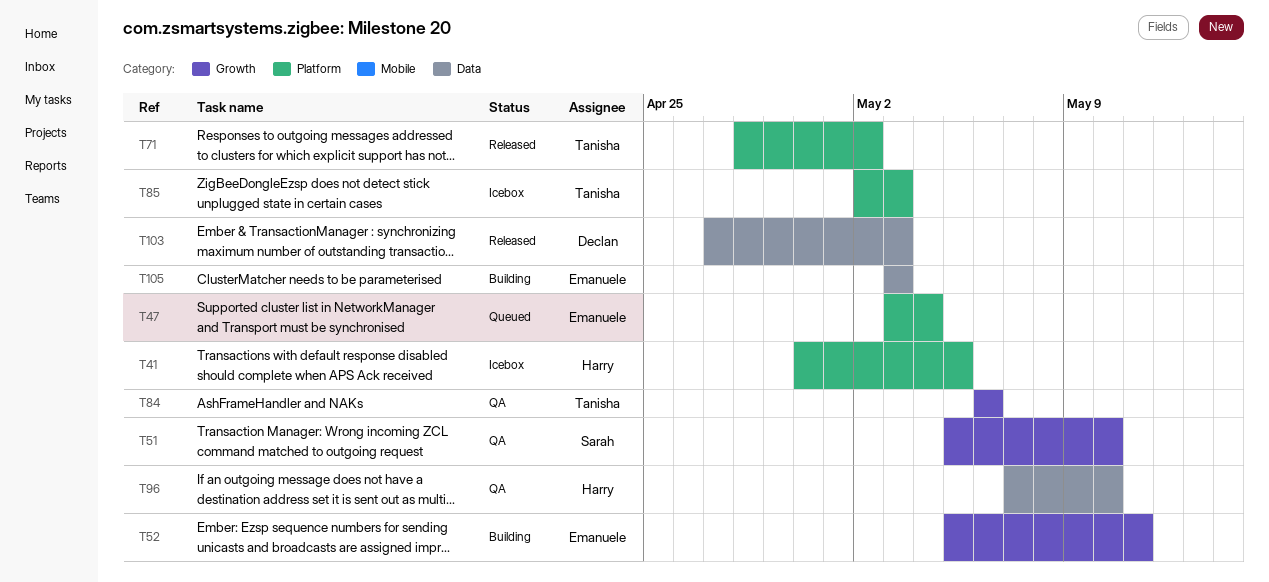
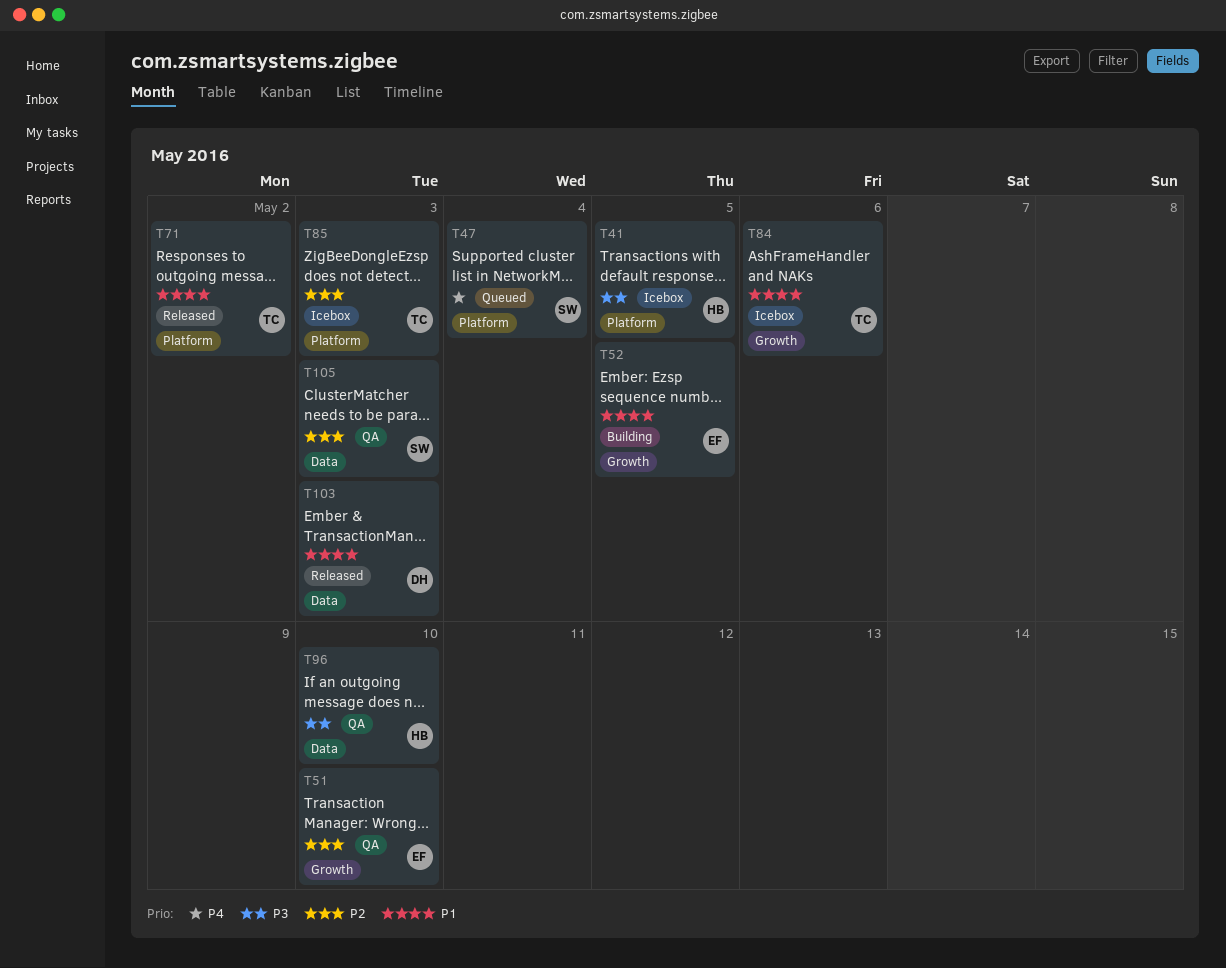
T47, owner: Emanuele -> Sarah
T51, owner: Sarah -> Emanuele
T52, due: May 11 -> May 5
T84, status: QA -> Icebox
T105, status: Building -> QA
T105, owner: Emanuele -> Sarah

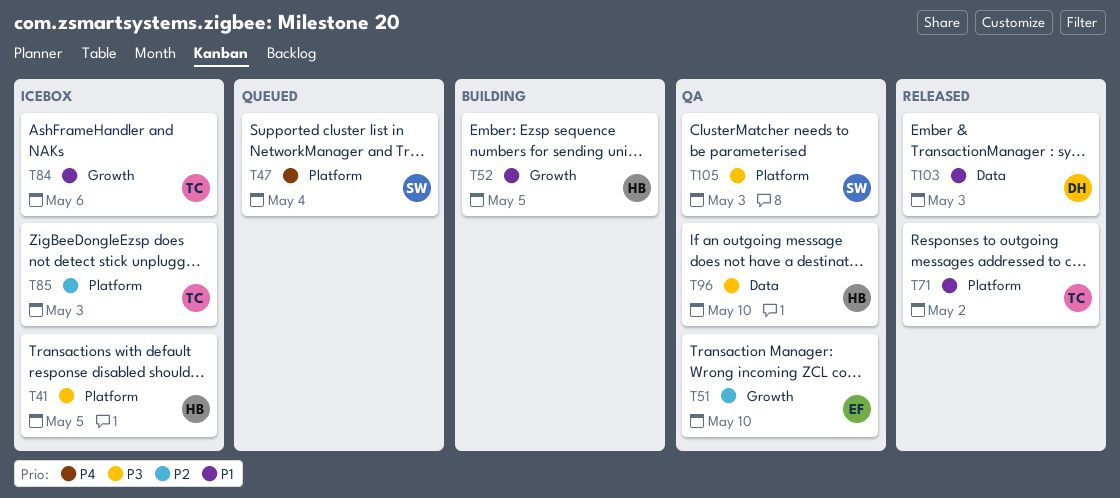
T52, owner: EF -> HB
T105, priority: P2 -> P3
T105, label: Data -> Platform

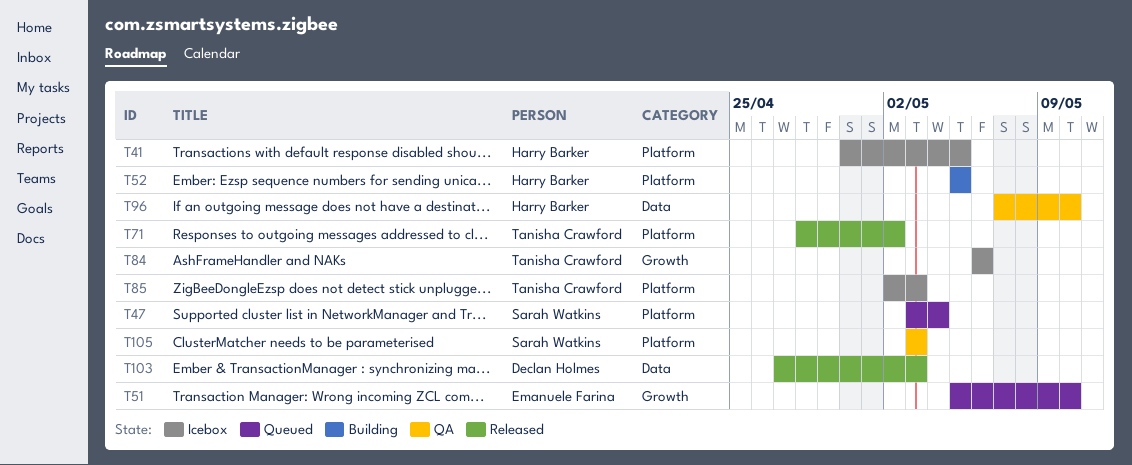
T51, status: QA -> Queued
T52, label: Growth -> Platform

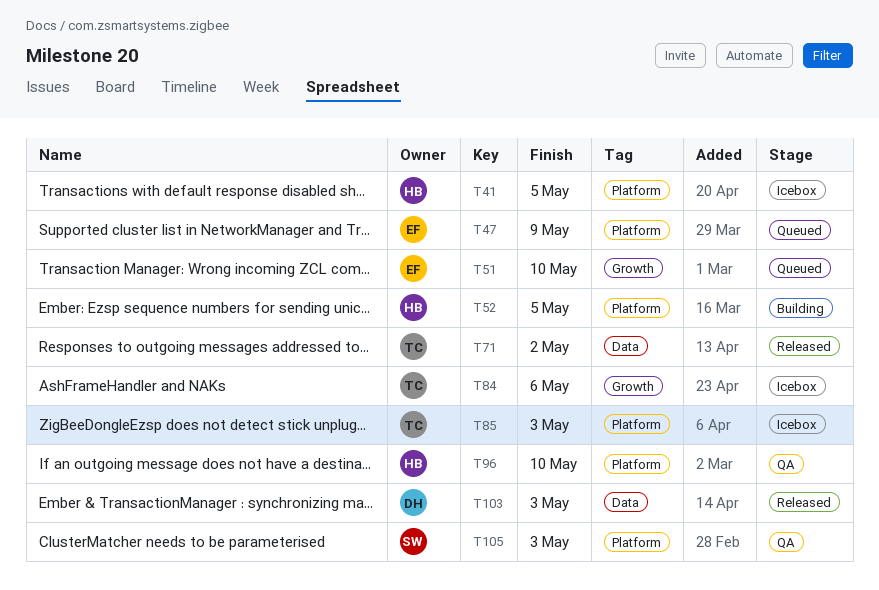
T47, owner: Sarah Watkins -> Emanuele Farina
T47, due: May 4 -> May 9
T71, label: Platform -> Data
T96, label: Data -> Platform

